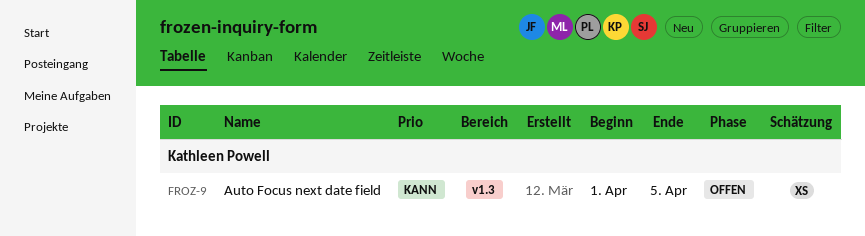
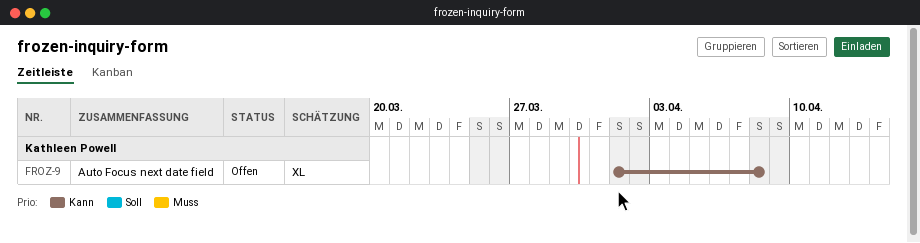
FROZ-9, estimate: XS -> XL
FROZ-9, due: Apr 5 -> Apr 8

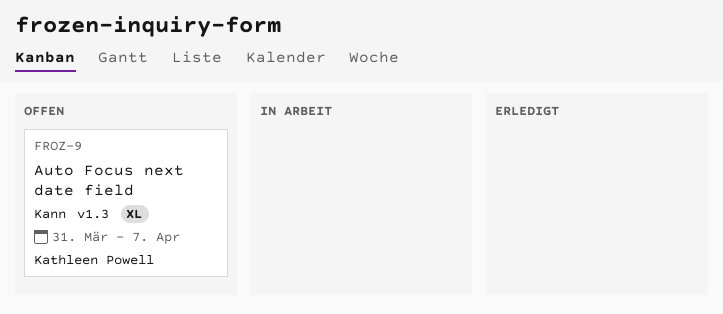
FROZ-9, start: Apr 1 -> Mar 31
FROZ-9, due: Apr 8 -> Apr 7

